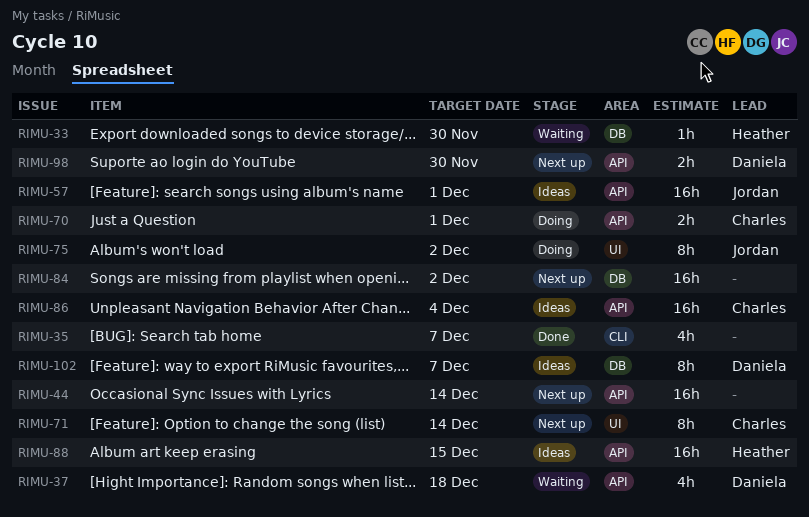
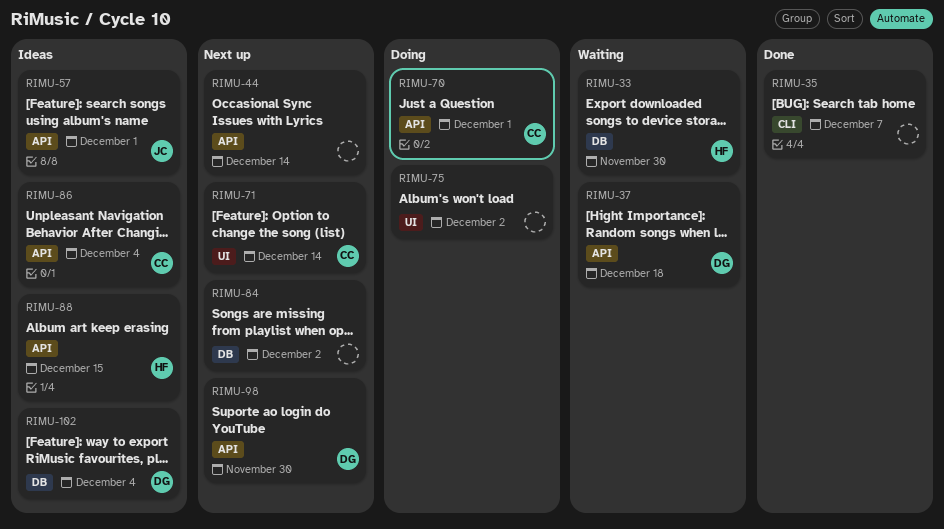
RIMU-75, owner: Jordan -> none
RIMU-102, due: Dec 7 -> Dec 4

